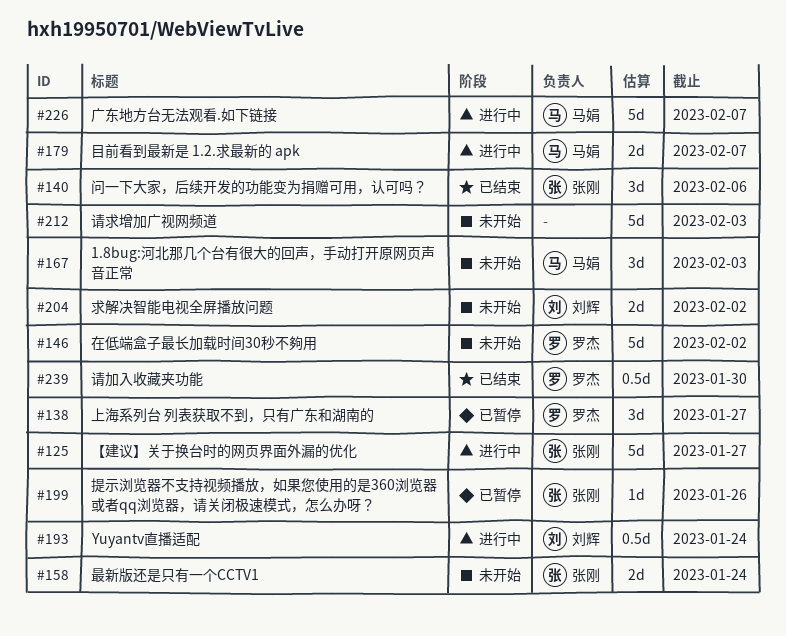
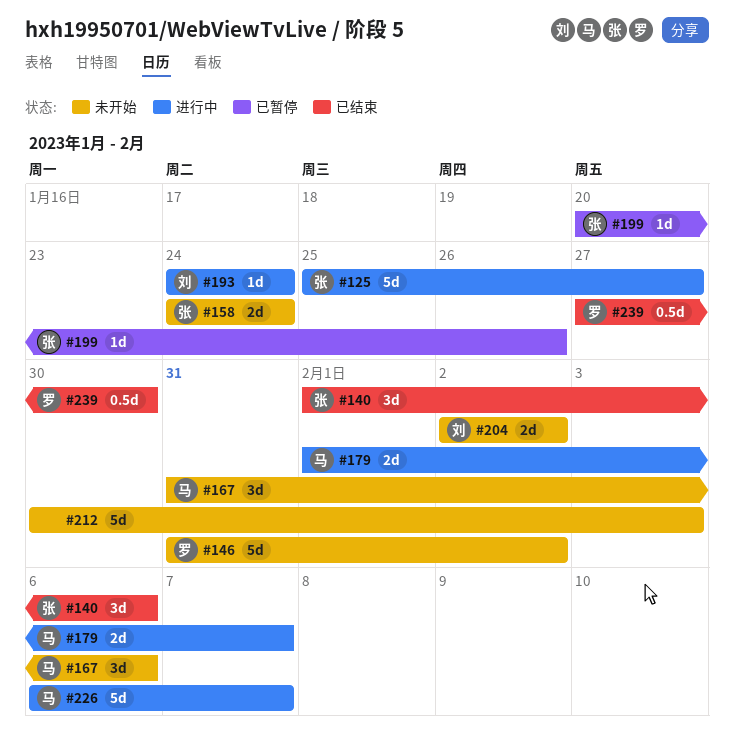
#138: present -> none
#167, due: Feb 3 -> Feb 6
#193, estimate: 0.5d -> 1d

